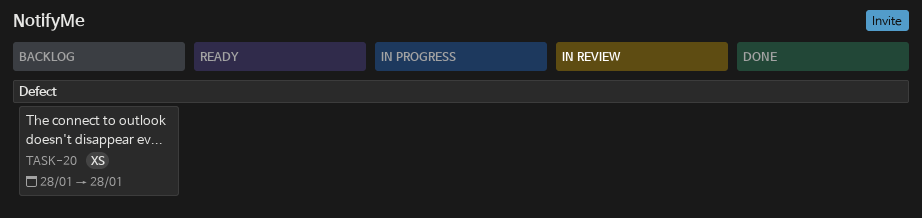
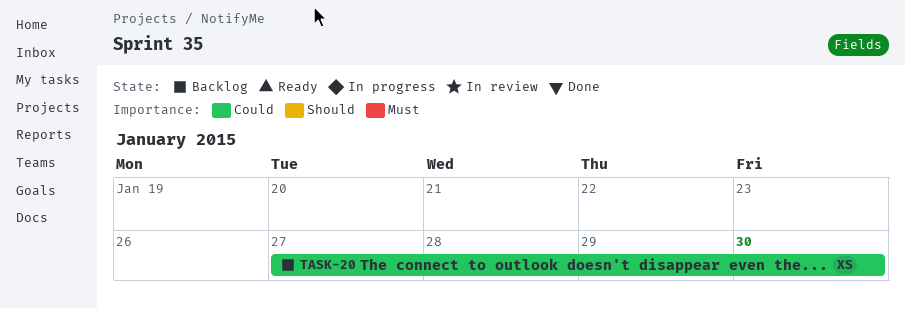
TASK-20, start: Jan 28 -> Jan 27
TASK-20, due: Jan 28 -> Jan 30

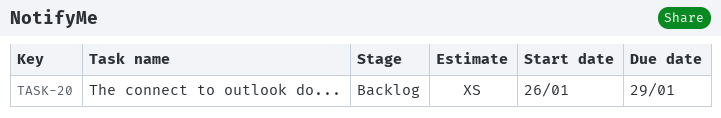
TASK-20, start: Jan 27 -> Jan 26
TASK-20, due: Jan 30 -> Jan 29

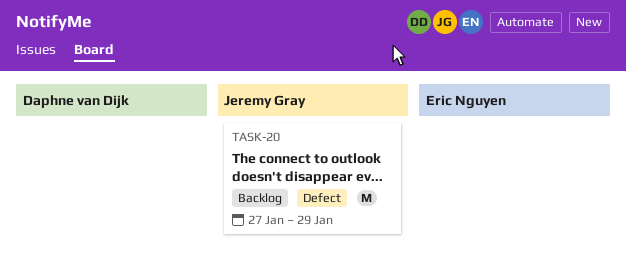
TASK-20, estimate: XS -> M
TASK-20, start: Jan 26 -> Jan 27

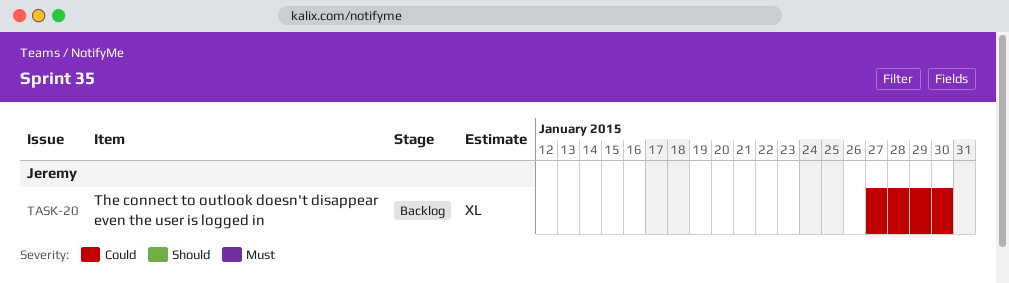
TASK-20, estimate: M -> XL
TASK-20, due: Jan 29 -> Jan 30

